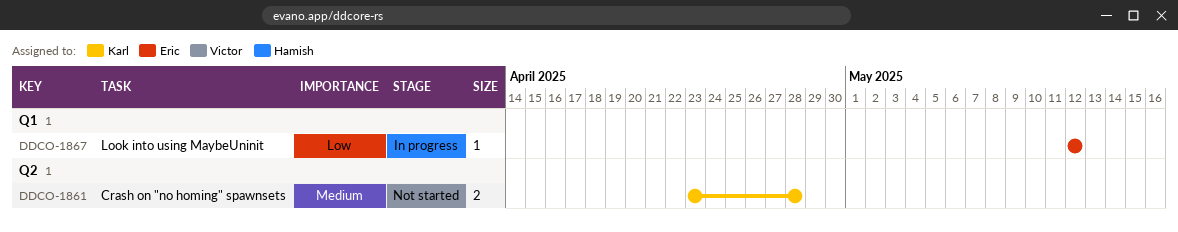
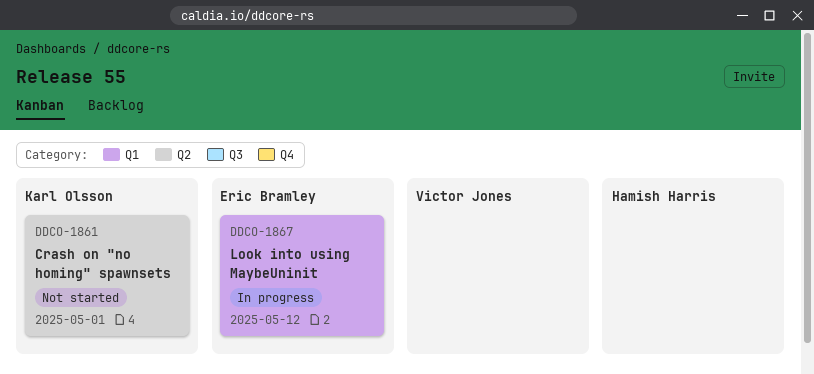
DDCO-1861, due: Apr 28 -> May 1

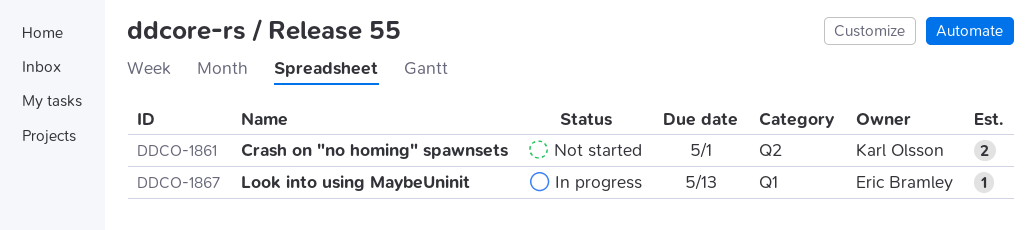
DDCO-1867, due: May 12 -> May 13

